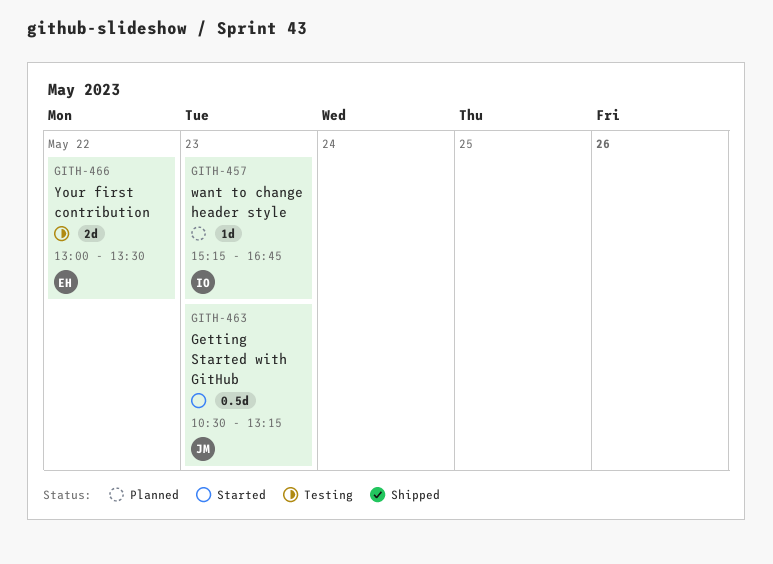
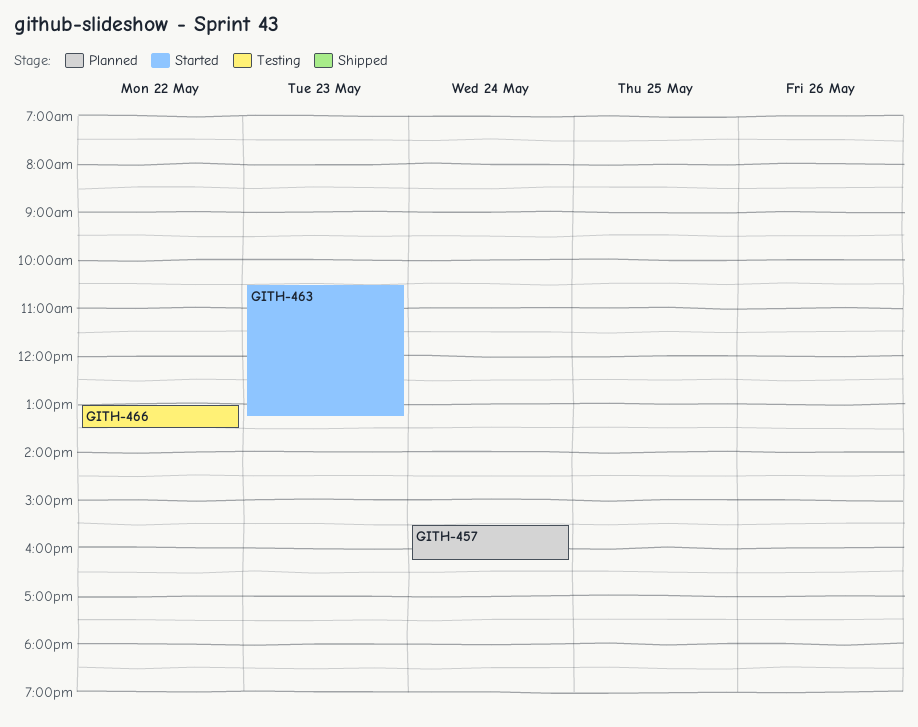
GITH-457, day: May 23 -> May 24
GITH-457, begins: 15:15 -> 15:30
GITH-457, ends: 16:45 -> 16:15

